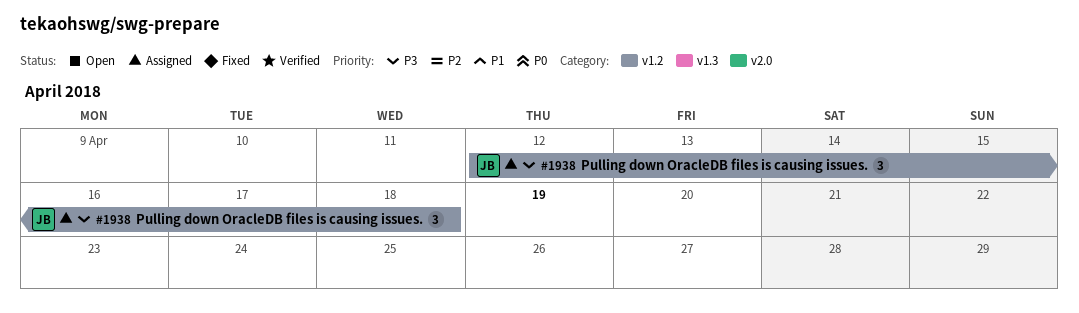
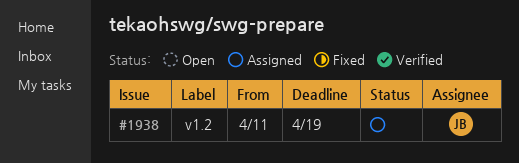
#1938, start: Apr 12 -> Apr 11
#1938, due: Apr 18 -> Apr 19

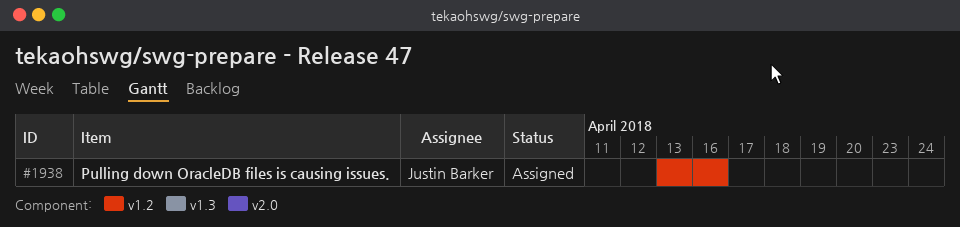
#1938, start: Apr 11 -> Apr 13
#1938, due: Apr 19 -> Apr 16

